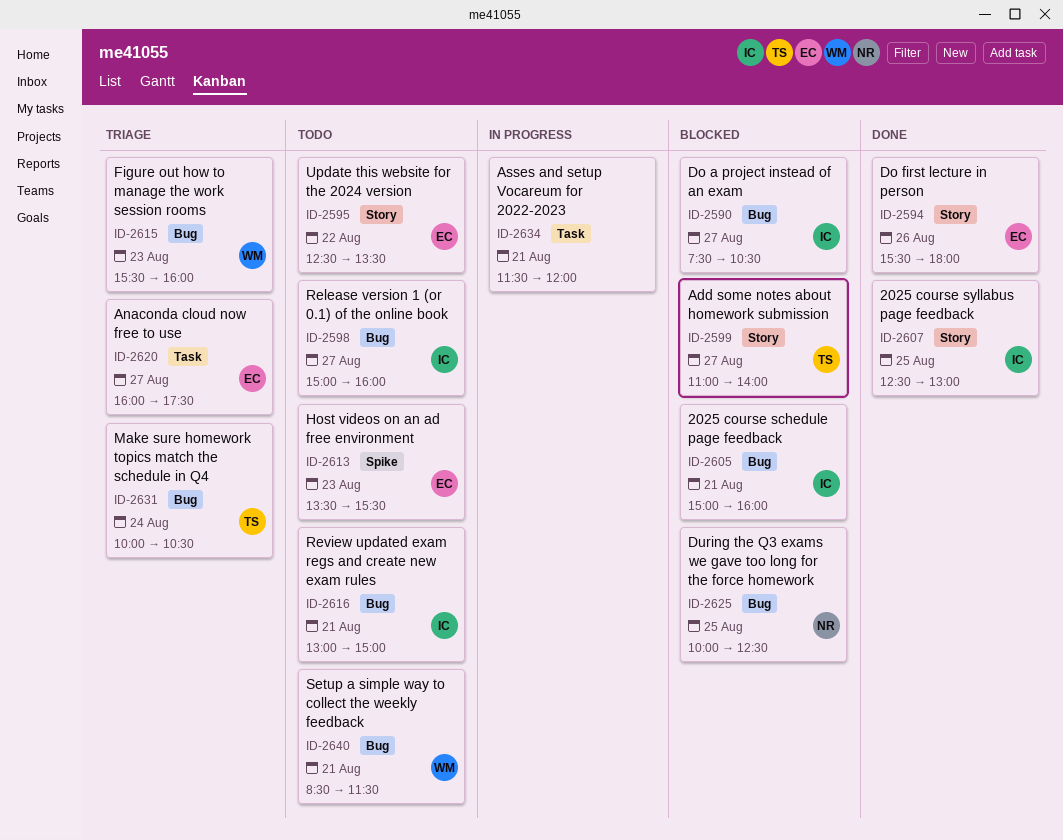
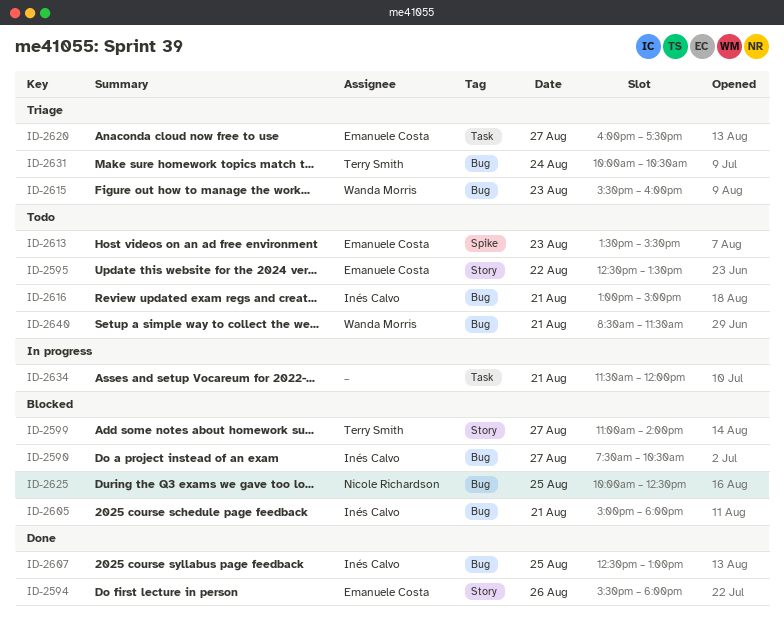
ID-2598: present -> none
ID-2605, ends: 16:00 -> 18:00
ID-2607, label: Story -> Bug

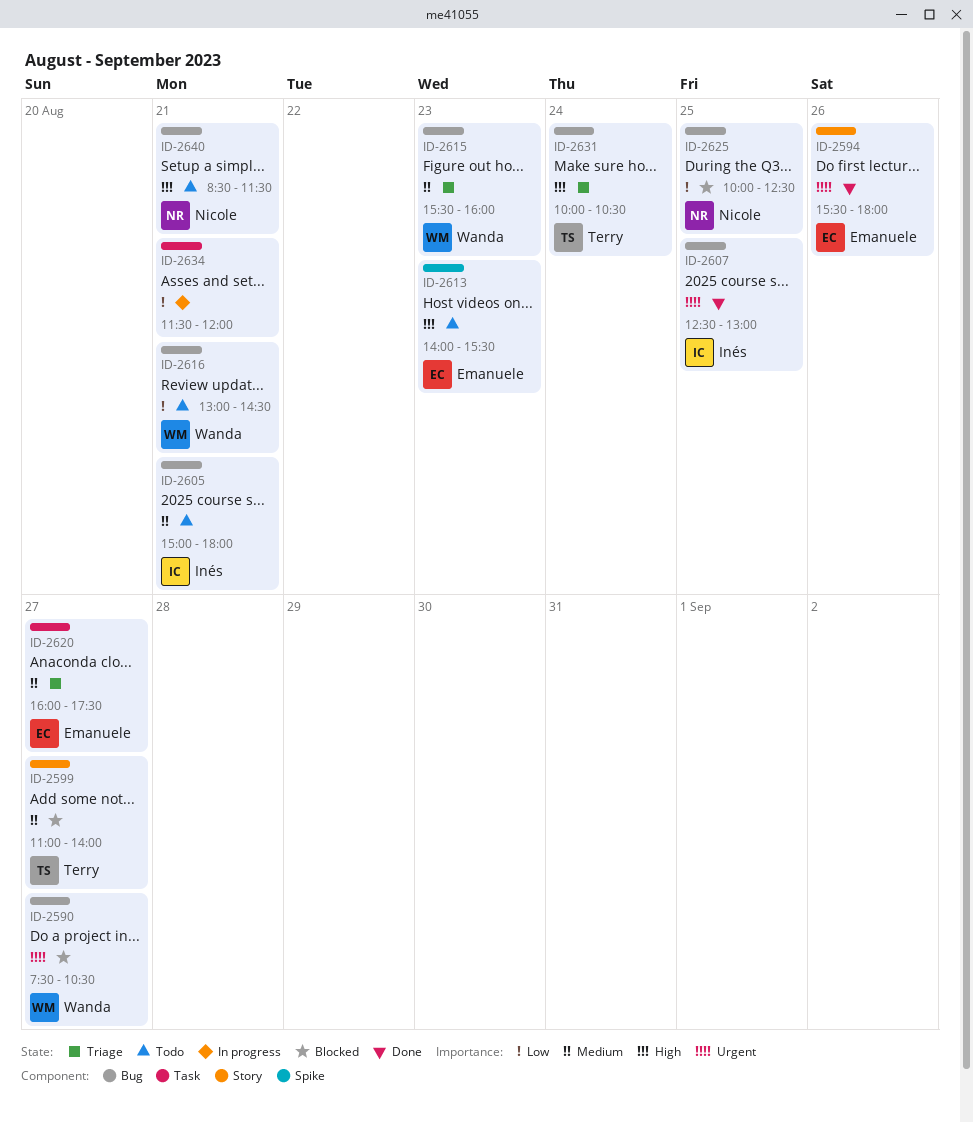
ID-2590, owner: Inés Calvo -> Wanda Morris
ID-2595: present -> none
ID-2605, status: Blocked -> Todo
ID-2613, begins: 13:30 -> 14:00
ID-2616, owner: Inés Calvo -> Wanda Morris
ID-2616, ends: 15:00 -> 14:30
ID-2640, owner: Wanda Morris -> Nicole Richardson

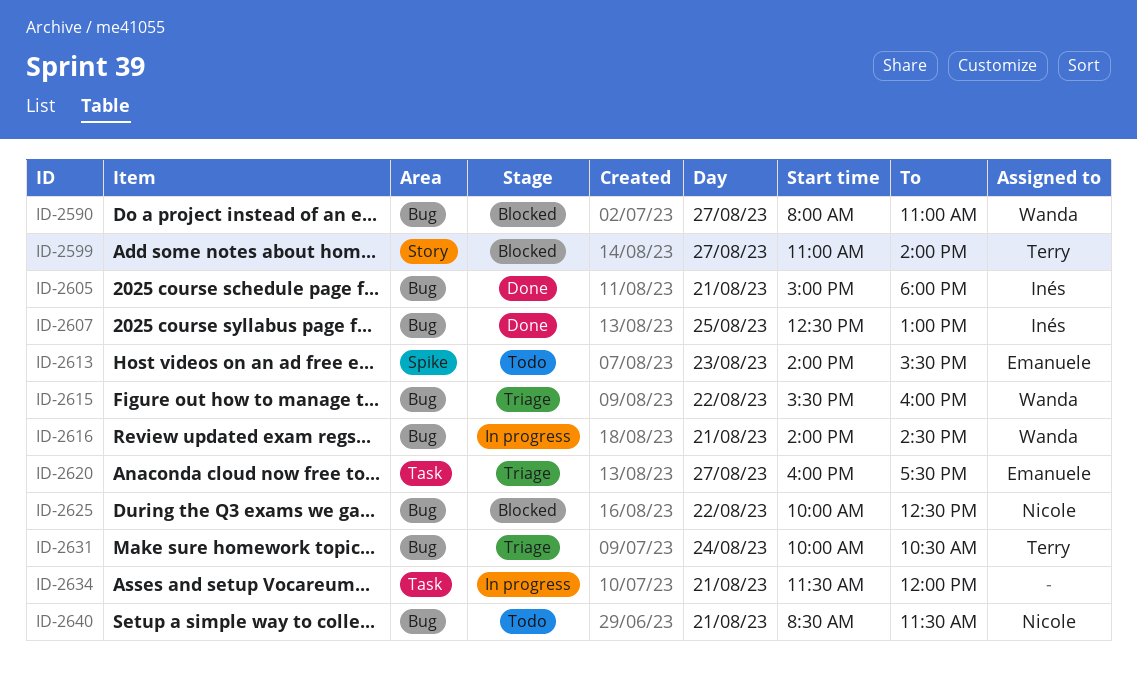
ID-2590, begins: 07:30 -> 08:00
ID-2590, ends: 10:30 -> 11:00
ID-2594: present -> none
ID-2605, status: Todo -> Done
ID-2615, day: Aug 23 -> Aug 22
ID-2616, status: Todo -> In progress
ID-2616, begins: 13:00 -> 14:00
ID-2625, day: Aug 25 -> Aug 22

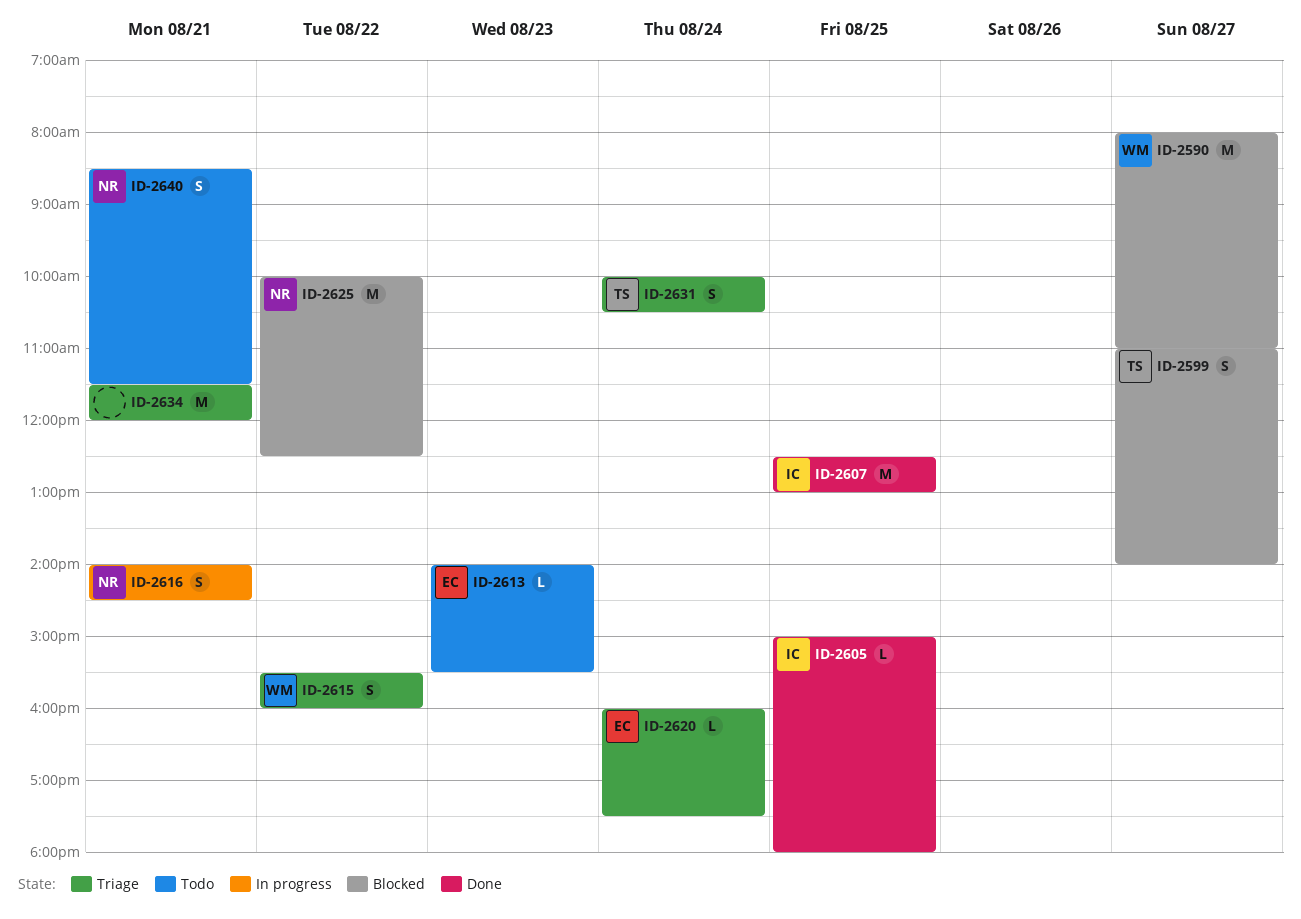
ID-2605, day: Aug 21 -> Aug 25
ID-2616, owner: Wanda -> Nicole
ID-2620, day: Aug 27 -> Aug 24
ID-2634, status: In progress -> Triage

